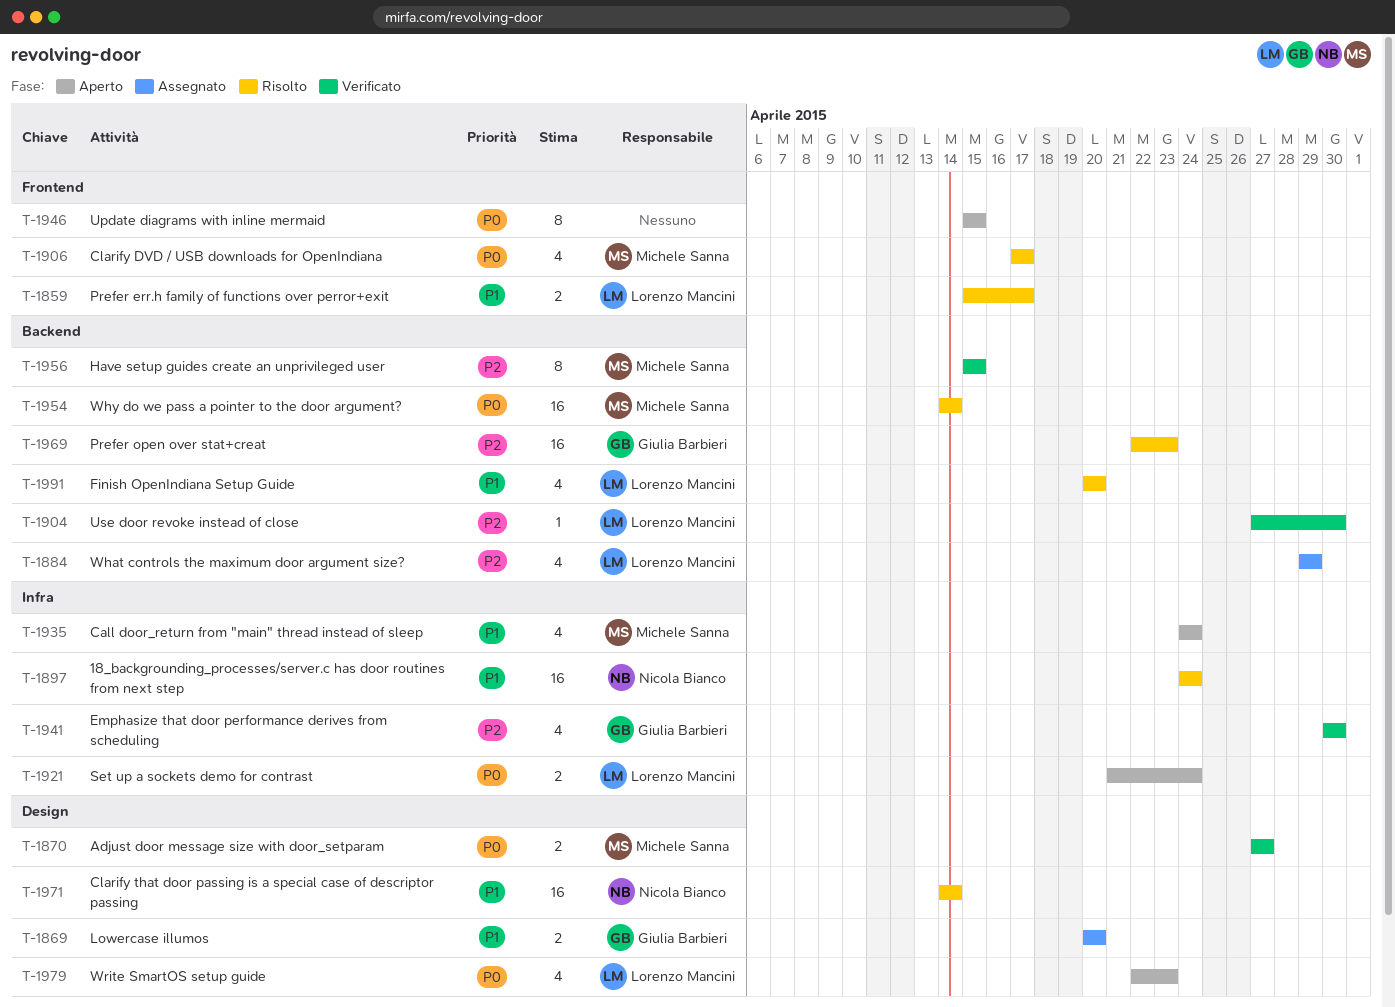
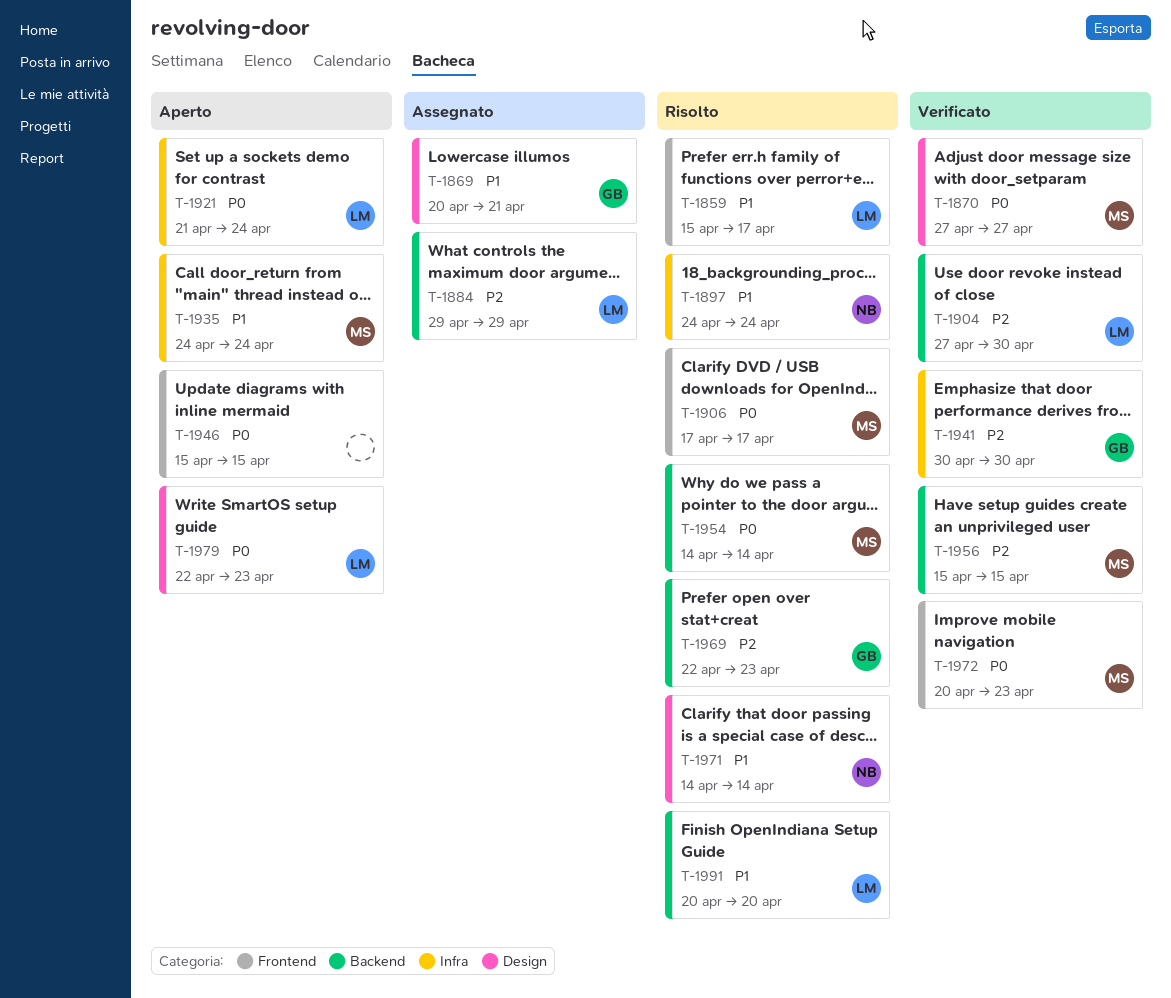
T-1869, due: Apr 20 -> Apr 21
T-1972: none -> present

